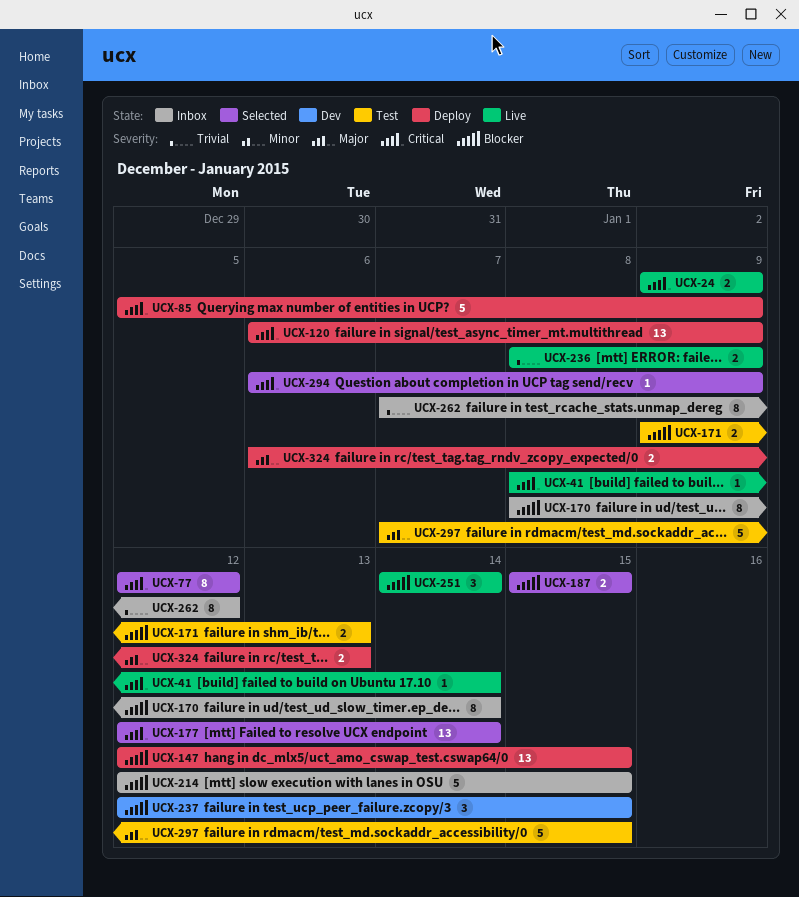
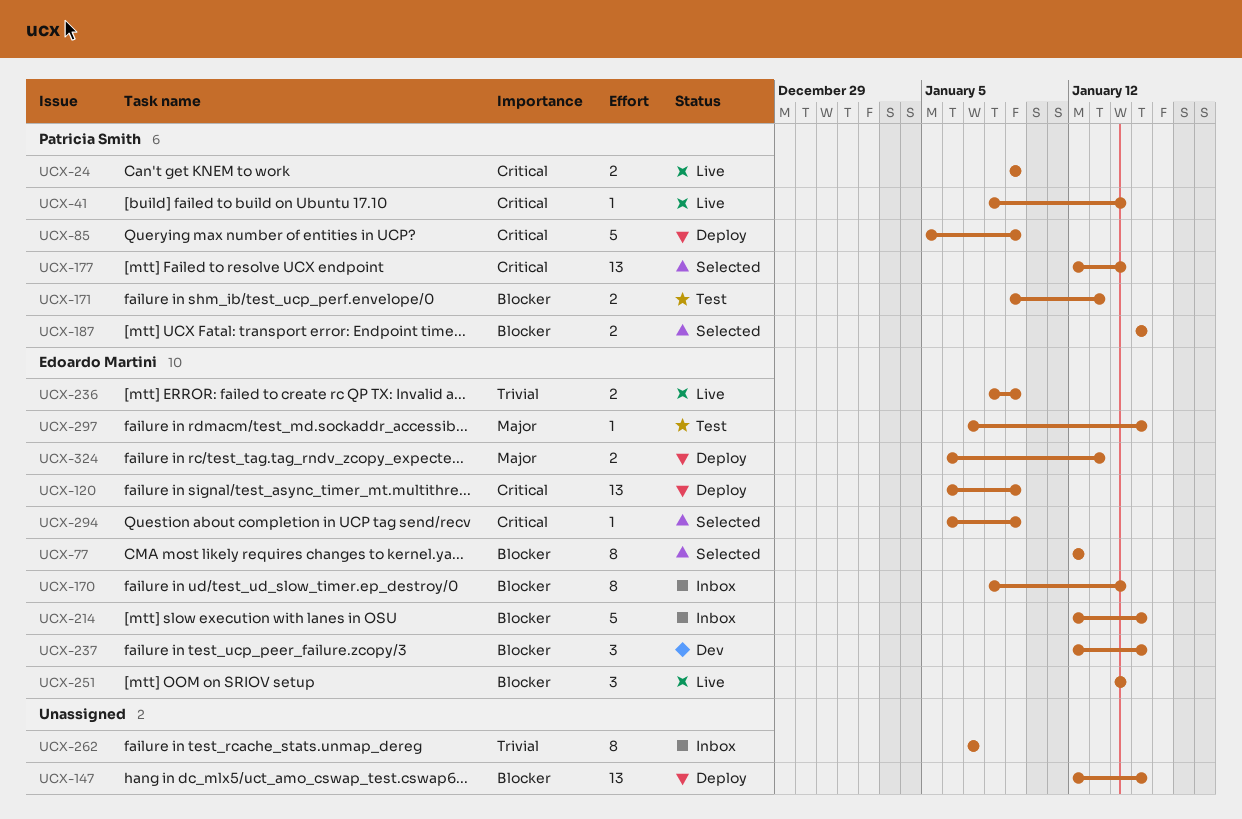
UCX-77, priority: Critical -> Blocker
UCX-262, due: Jan 12 -> Jan 7
UCX-297, estimate: 5 -> 1

